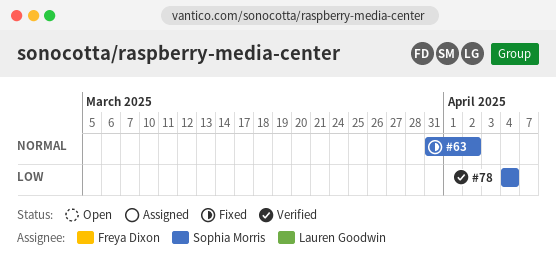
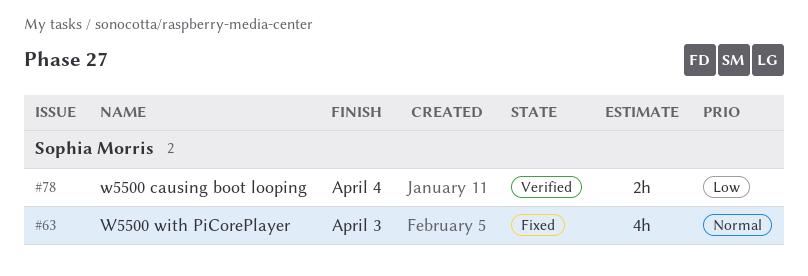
#63, due: Apr 2 -> Apr 3

